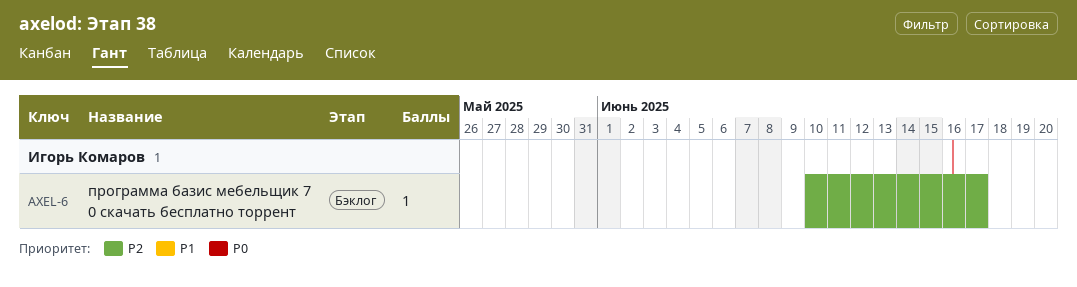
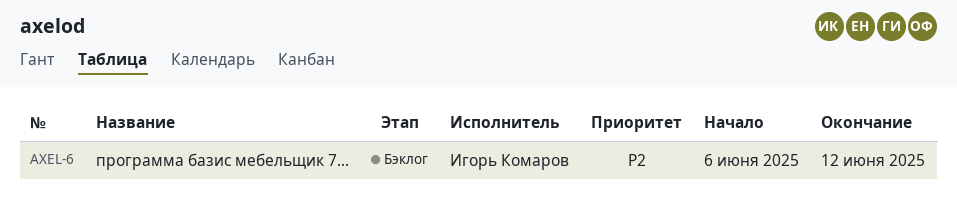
AXEL-6, start: Jun 10 -> Jun 6
AXEL-6, due: Jun 17 -> Jun 12

